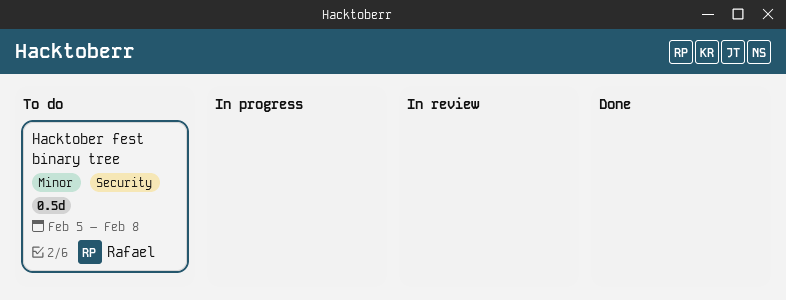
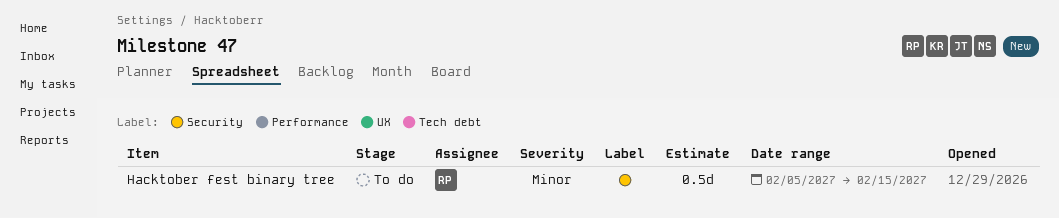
Hacktober fest binary tree, due: Feb 8 -> Feb 15

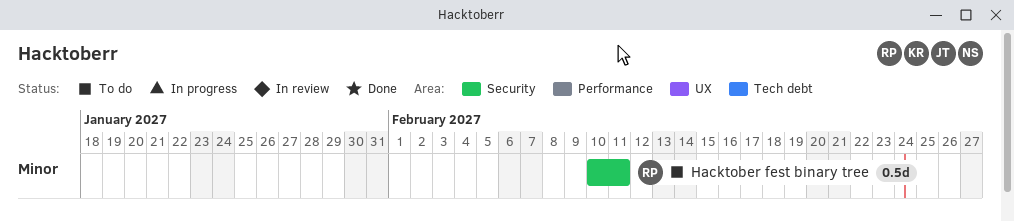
Hacktober fest binary tree, start: Feb 5 -> Feb 10
Hacktober fest binary tree, due: Feb 15 -> Feb 11

